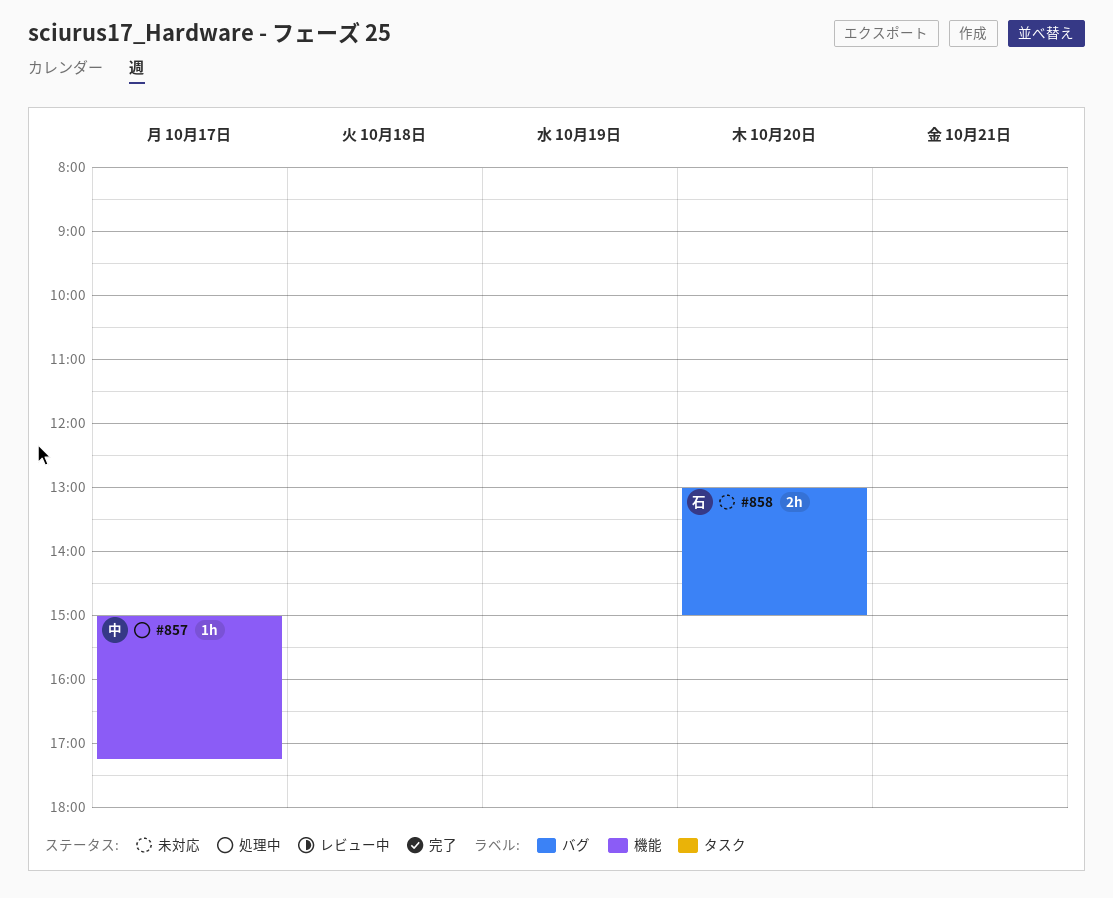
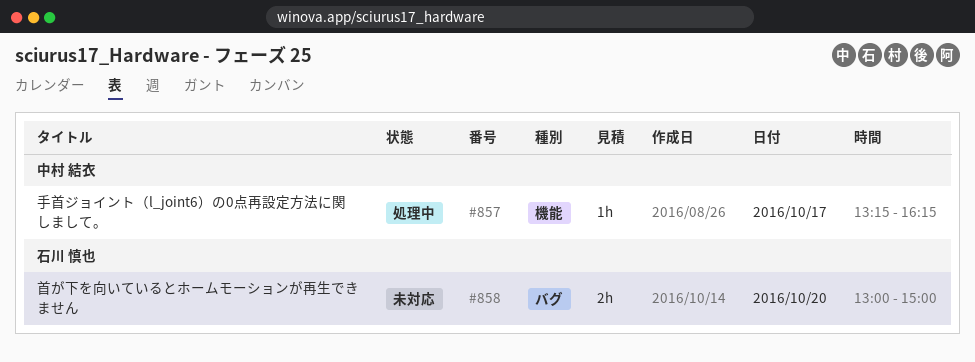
#857, begins: 15:00 -> 13:15
#857, ends: 17:15 -> 16:15

